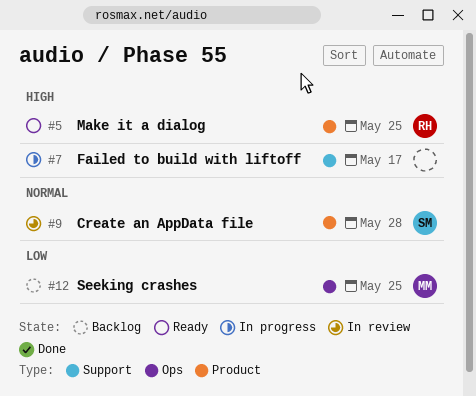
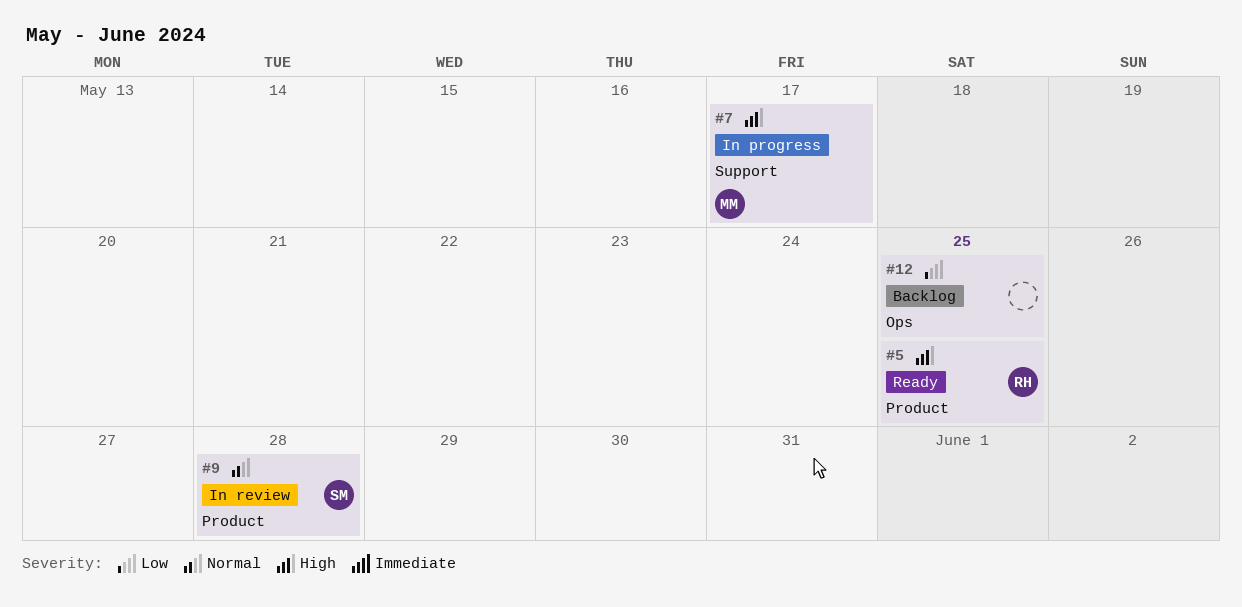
#7, owner: none -> MM
#12, owner: MM -> none

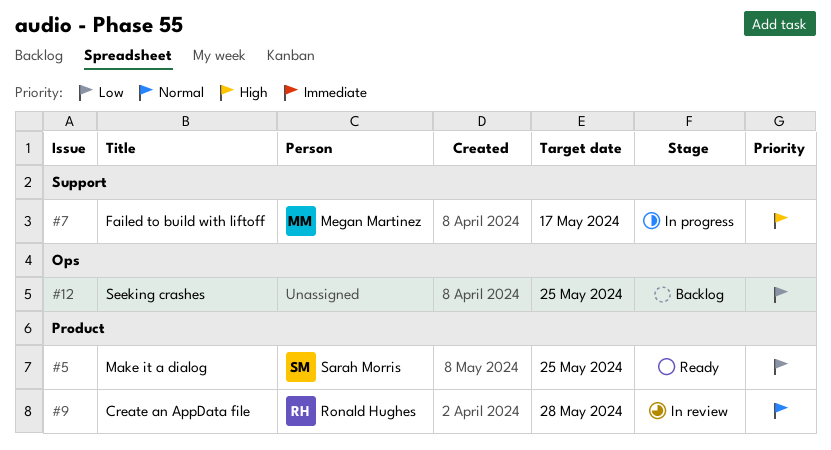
#5, owner: Ronald Hughes -> Sarah Morris
#5, priority: High -> Low
#9, owner: Sarah Morris -> Ronald Hughes

